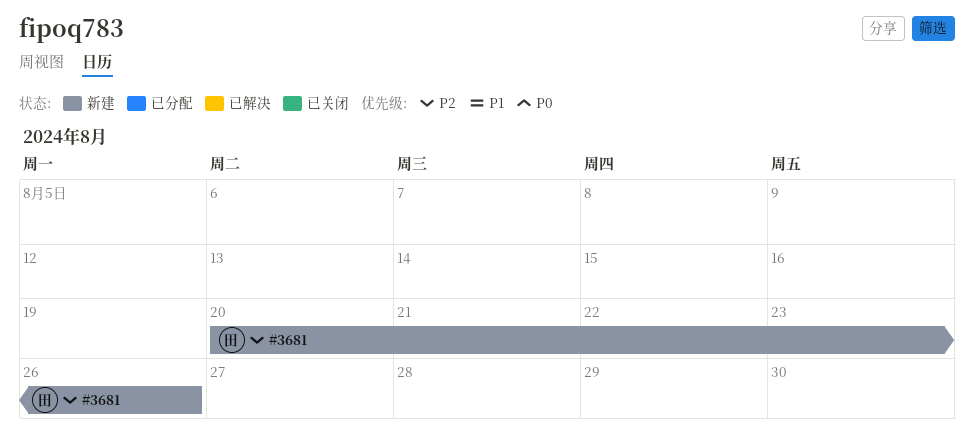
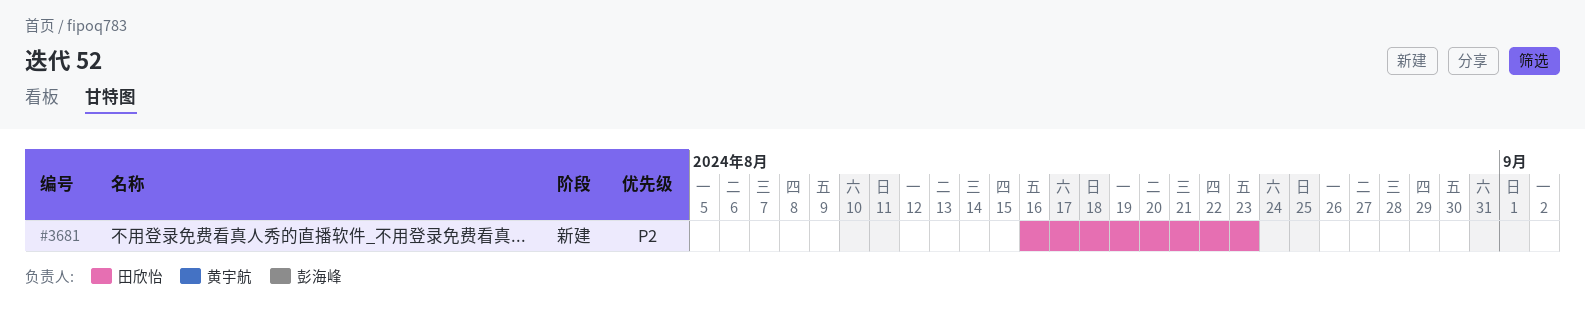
#3681, start: Aug 20 -> Aug 16
#3681, due: Aug 26 -> Aug 23

